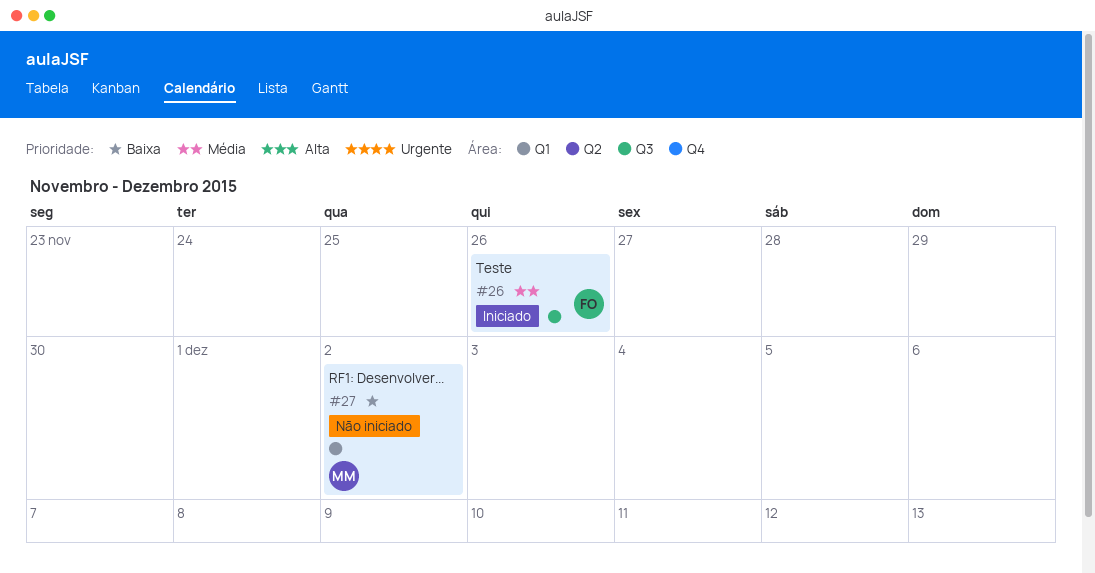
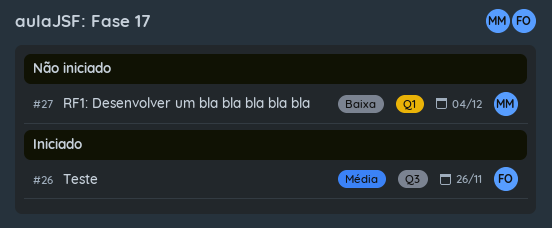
#27, due: Dec 2 -> Dec 4

